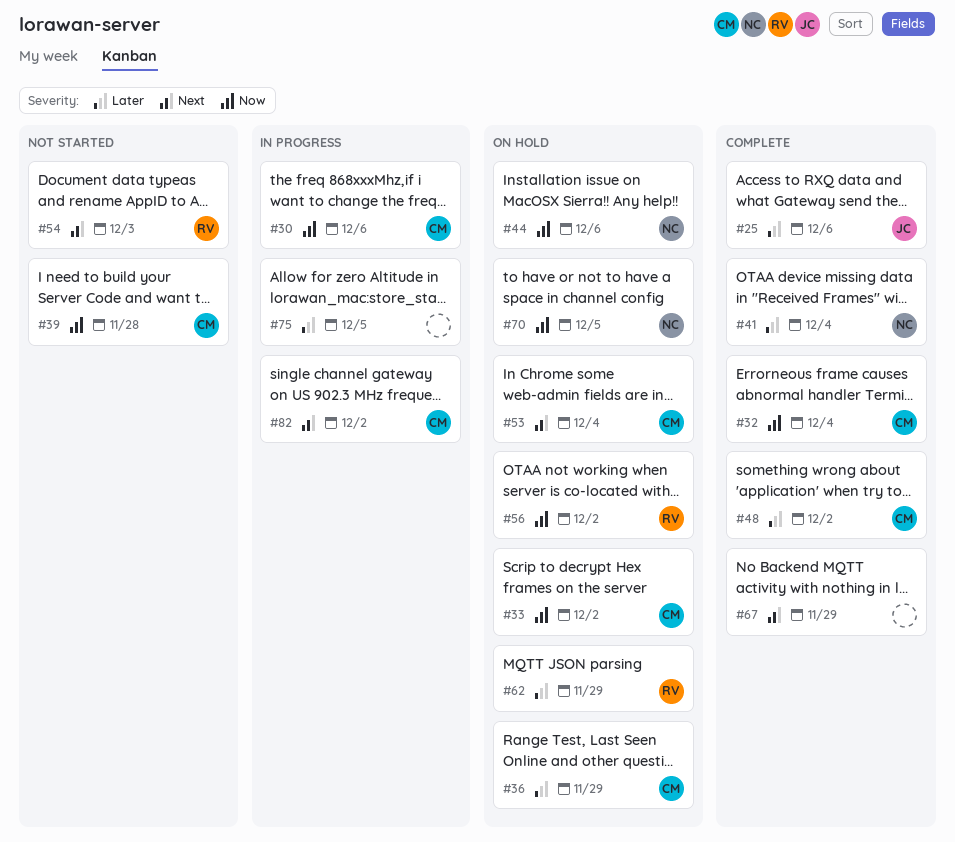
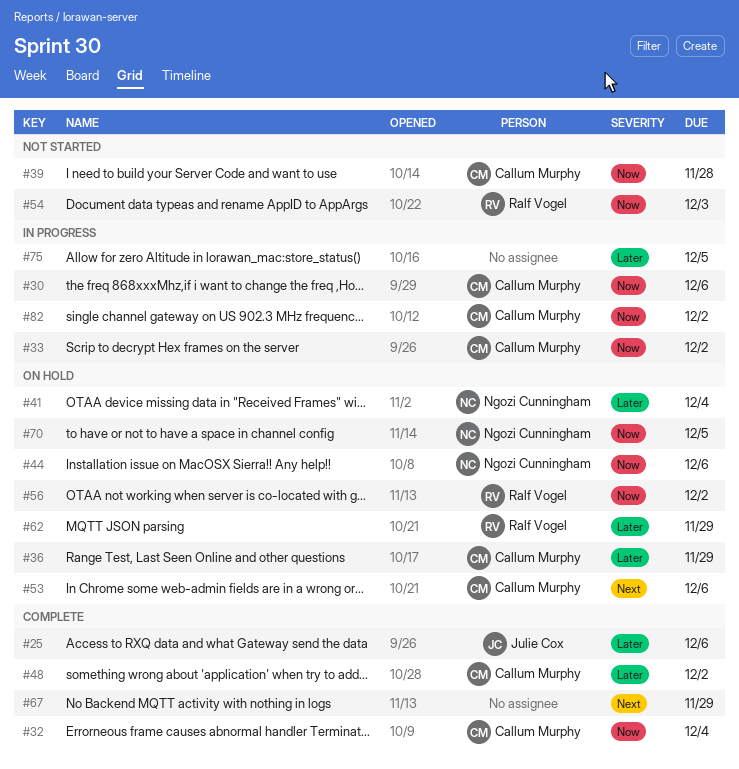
#33, status: On hold -> In progress
#41, status: Complete -> On hold
#53, due: Dec 4 -> Dec 6
#54, priority: Next -> Now
#82, priority: Next -> Now

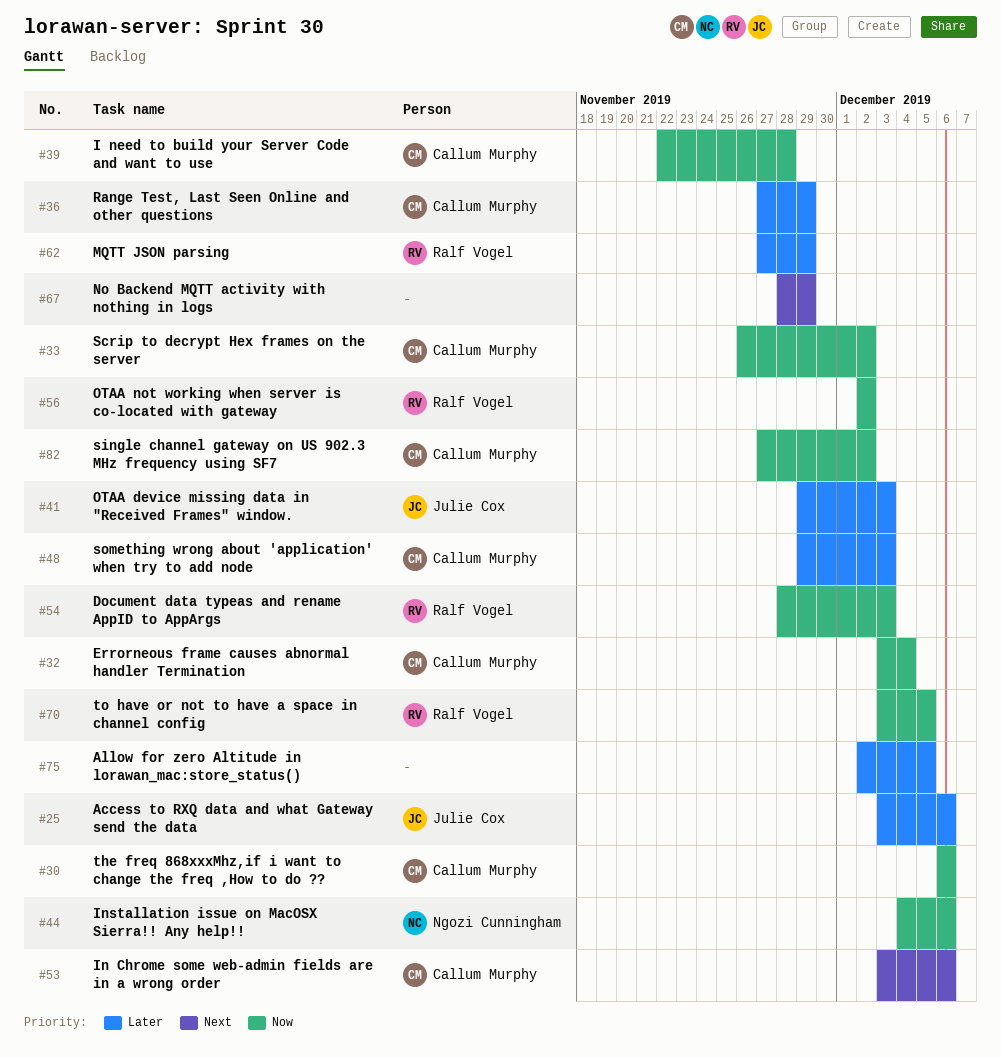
#41, owner: Ngozi Cunningham -> Julie Cox
#41, due: Dec 4 -> Dec 3
#48, due: Dec 2 -> Dec 3
#70, owner: Ngozi Cunningham -> Ralf Vogel

